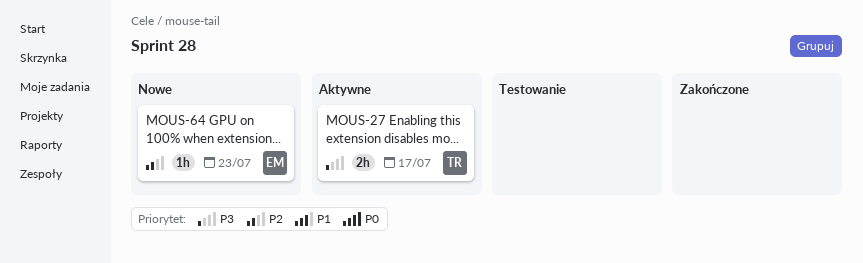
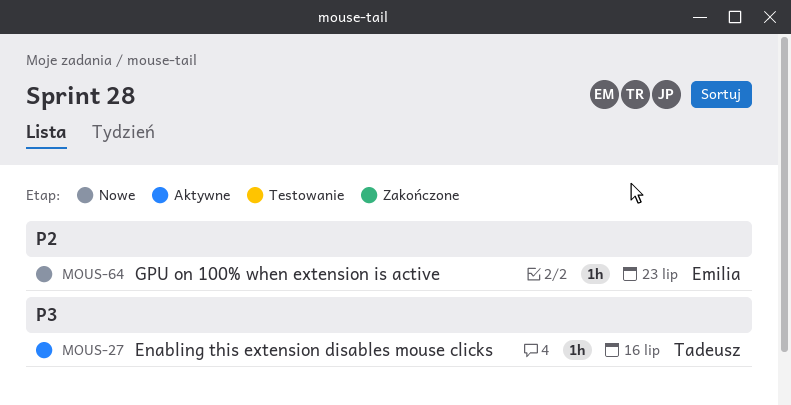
MOUS-27, estimate: 2h -> 1h
MOUS-27, due: Jul 17 -> Jul 16

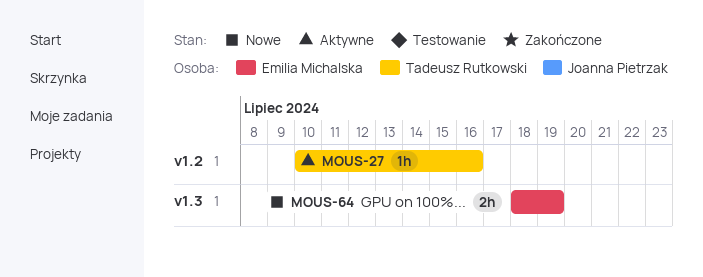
MOUS-64, estimate: 1h -> 2h
MOUS-64, due: Jul 23 -> Jul 19

